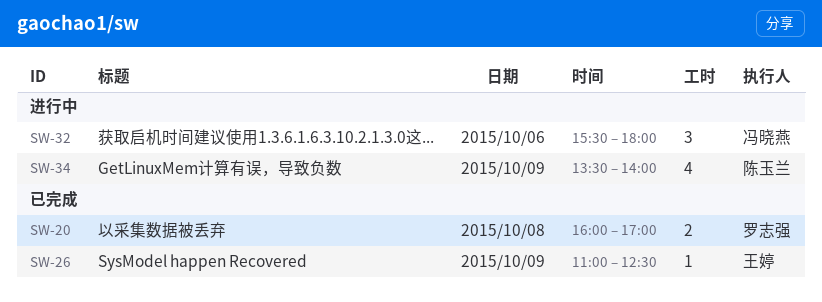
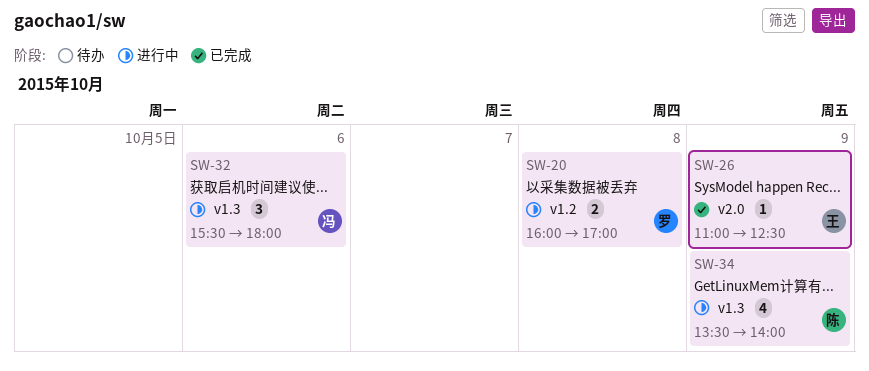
SW-20, status: 已完成 -> 进行中

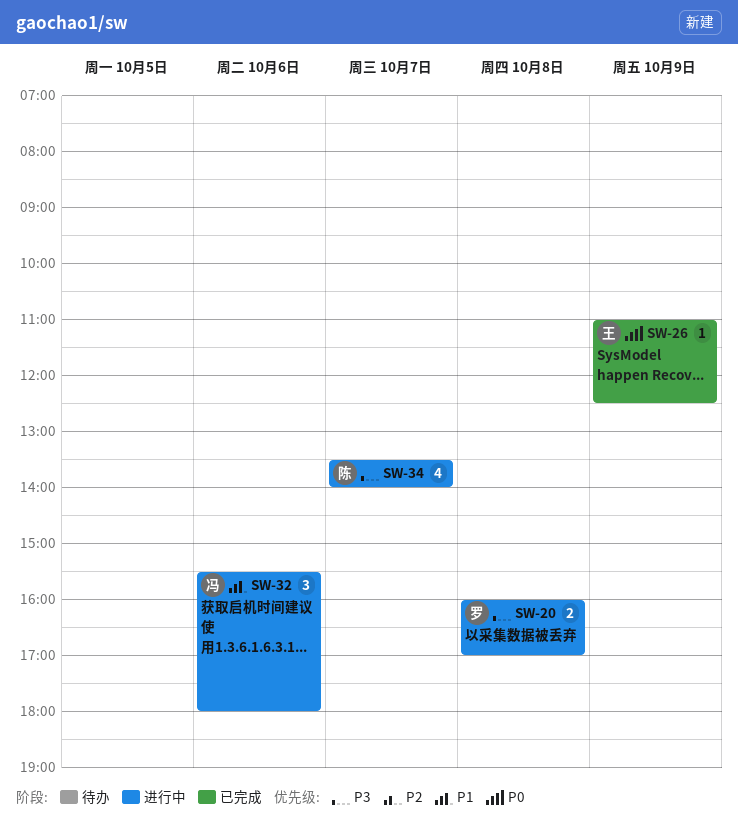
SW-34, day: Oct 9 -> Oct 7

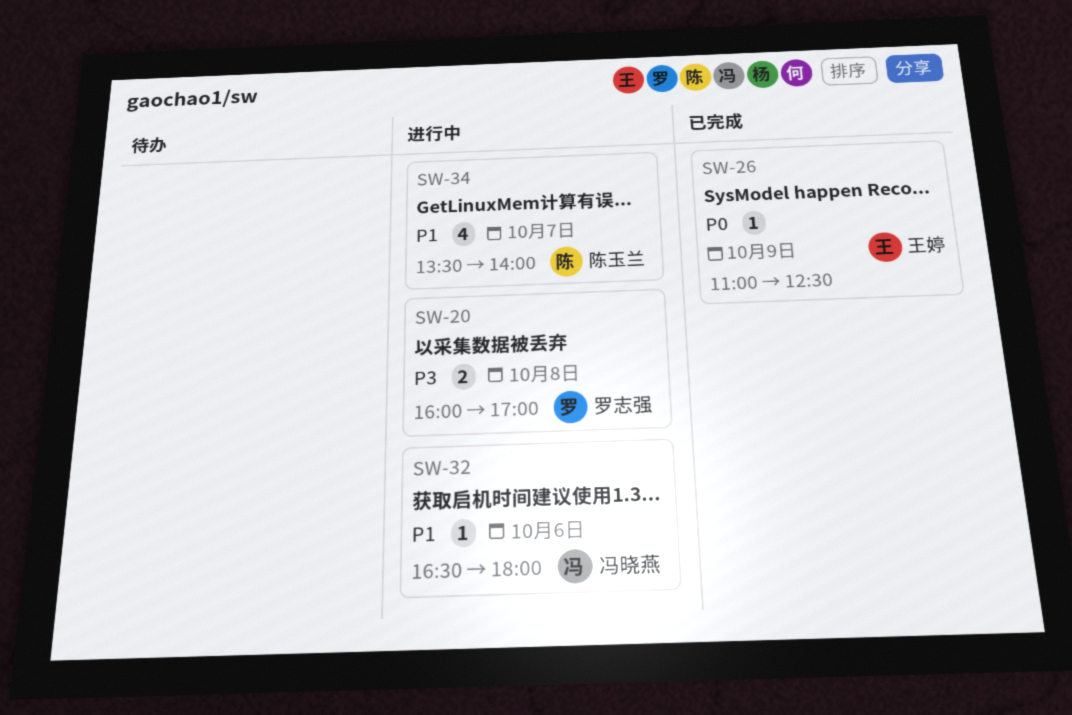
SW-32, estimate: 3 -> 1
SW-32, begins: 15:30 -> 16:30
SW-34, priority: P3 -> P1

